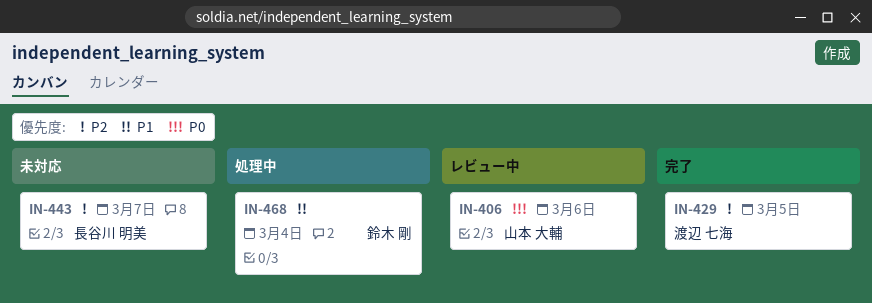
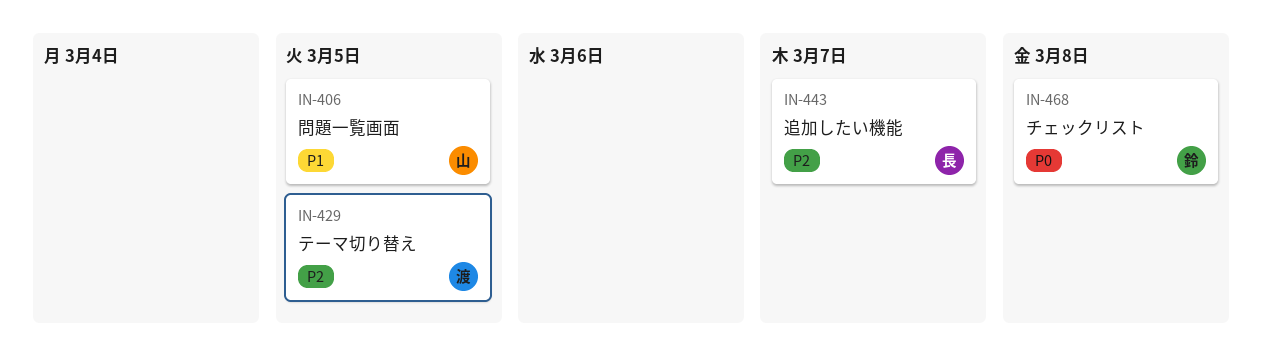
IN-406, priority: P0 -> P1
IN-406, due: Mar 6 -> Mar 5
IN-468, priority: P1 -> P0
IN-468, due: Mar 4 -> Mar 8

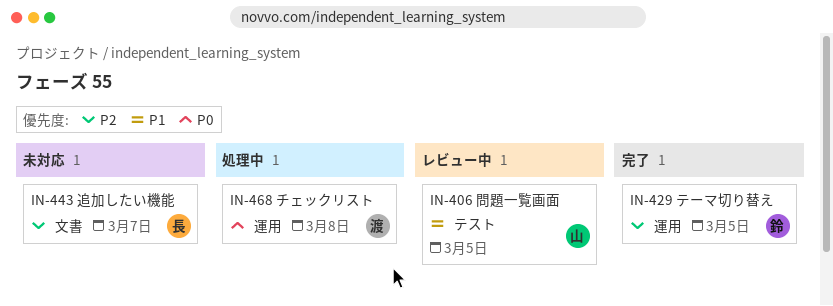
IN-429, owner: 渡 -> 鈴
IN-468, owner: 鈴 -> 渡

